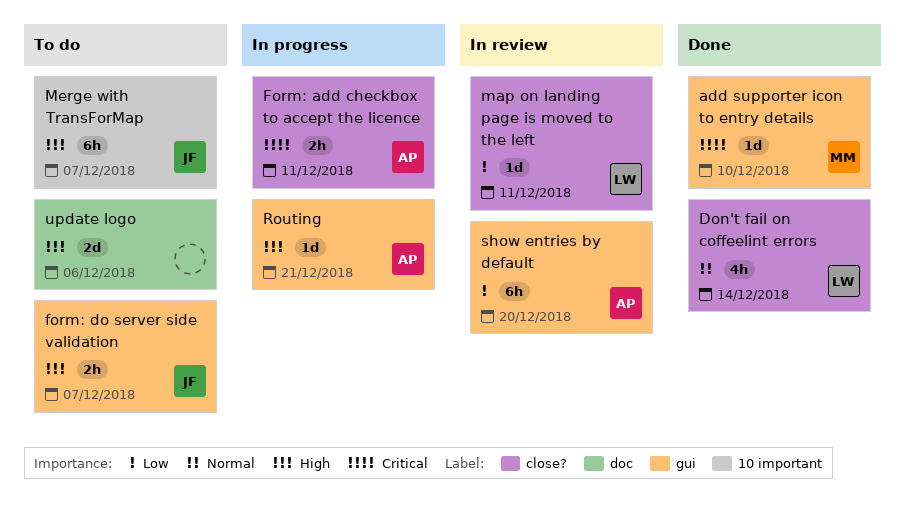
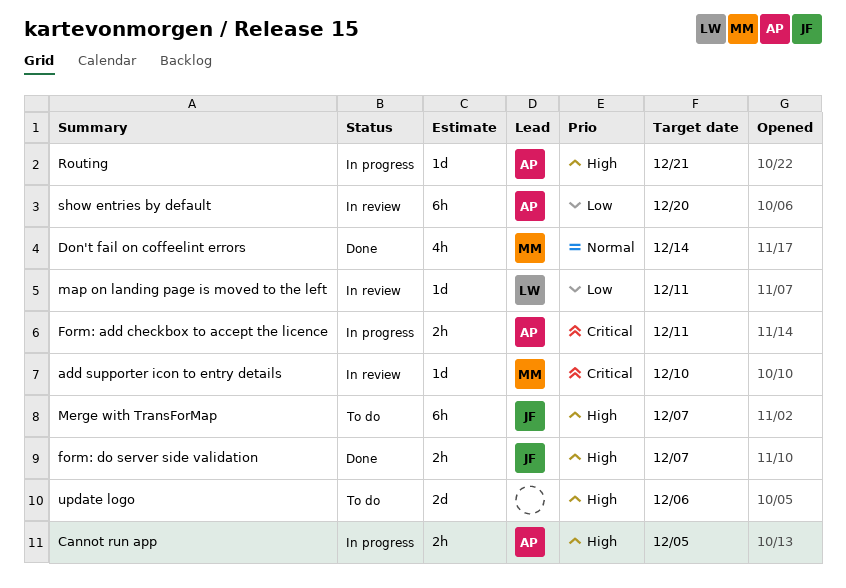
add supporter icon to entry details, status: Done -> In review
Cannot run app: none -> present
Don't fail on coffeelint errors, owner: LW -> MM
form: do server side validation, status: To do -> Done

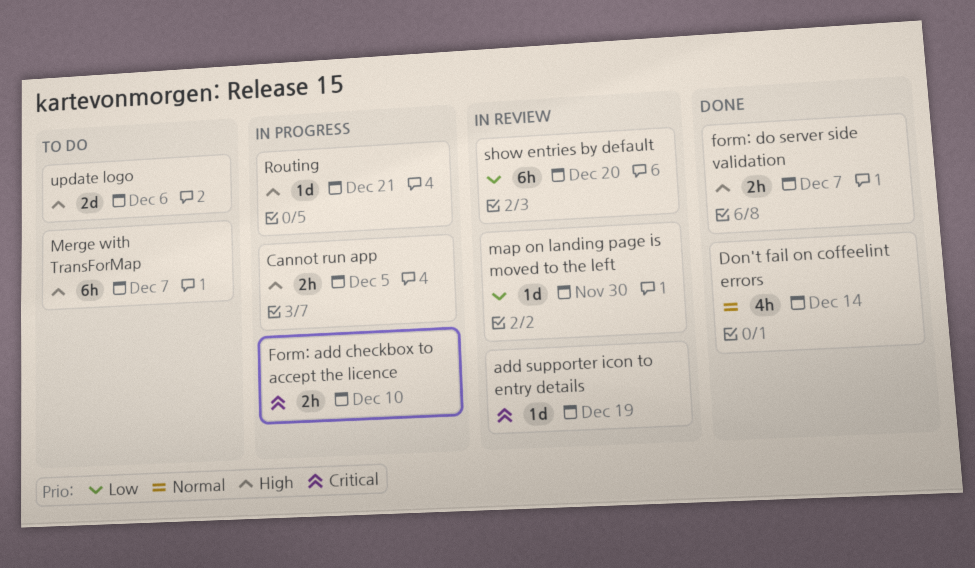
add supporter icon to entry details, due: Dec 10 -> Dec 19
Form: add checkbox to accept the licence, due: Dec 11 -> Dec 10
map on landing page is moved to the left, due: Dec 11 -> Nov 30

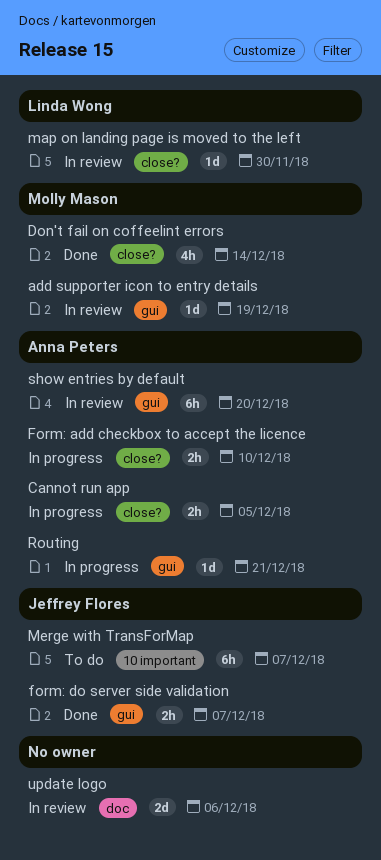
update logo, status: To do -> In review

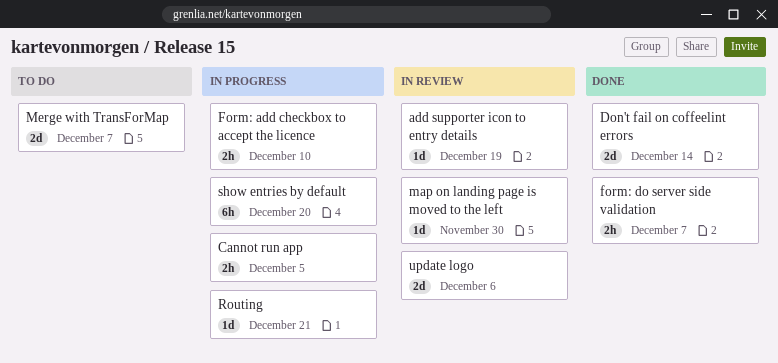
Don't fail on coffeelint errors, estimate: 4h -> 2d
Merge with TransForMap, estimate: 6h -> 2d
show entries by default, status: In review -> In progress

